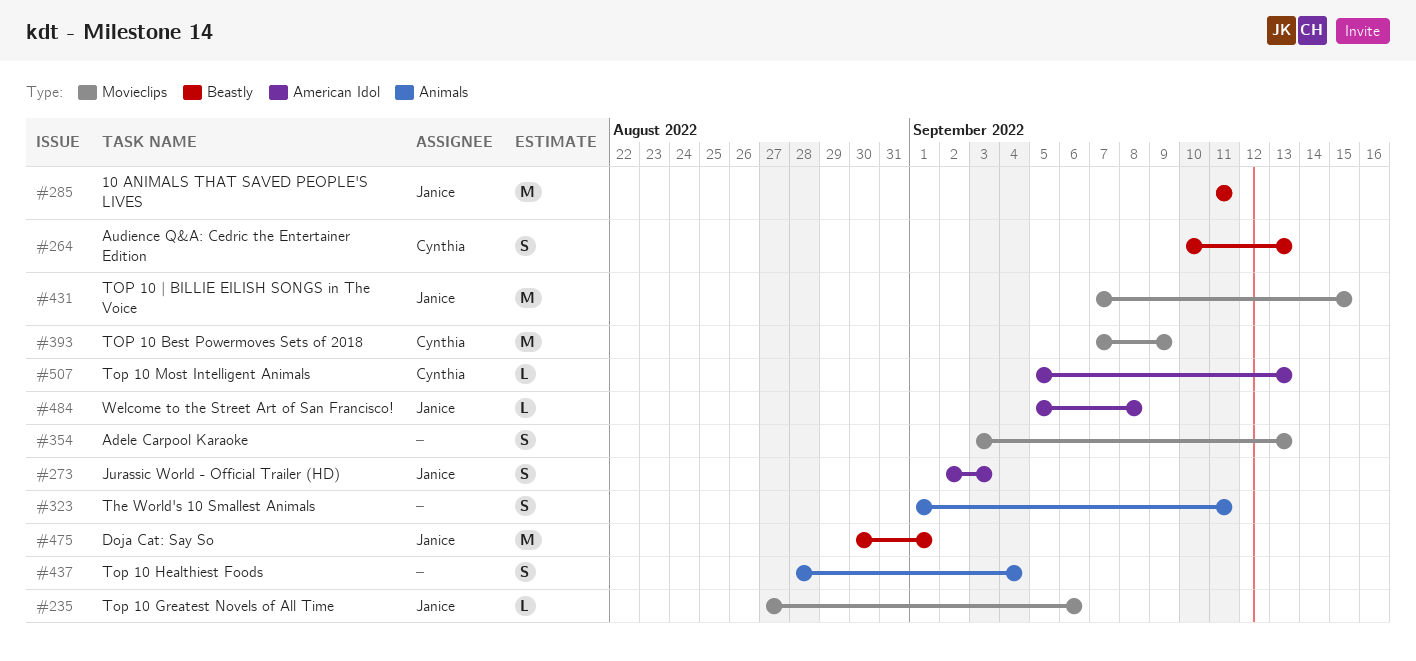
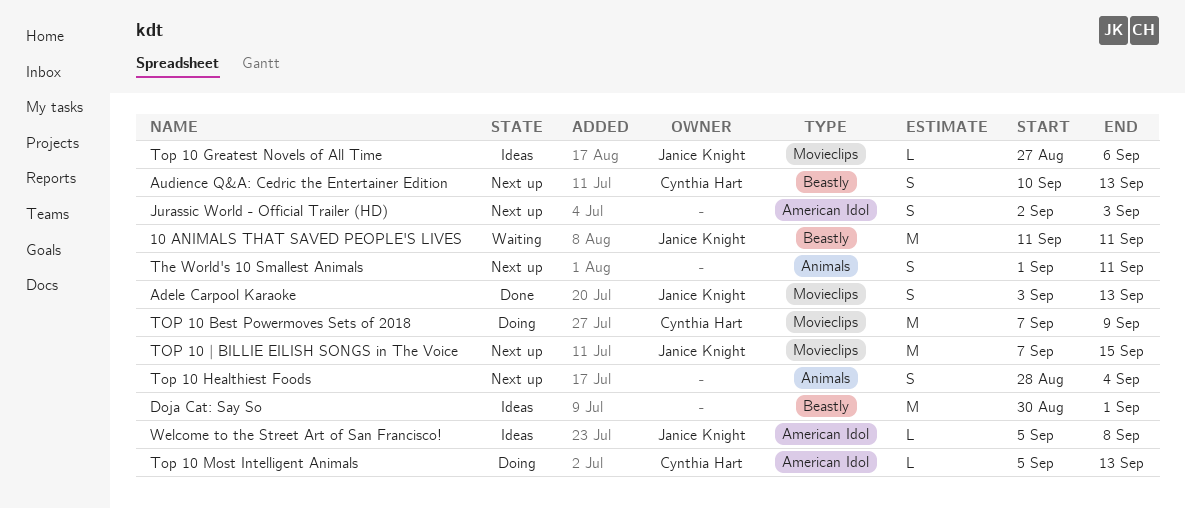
Adele Carpool Karaoke, owner: none -> Janice Knight
Doja Cat: Say So, owner: Janice Knight -> none
Jurassic World - Official Trailer (HD), owner: Janice Knight -> none

